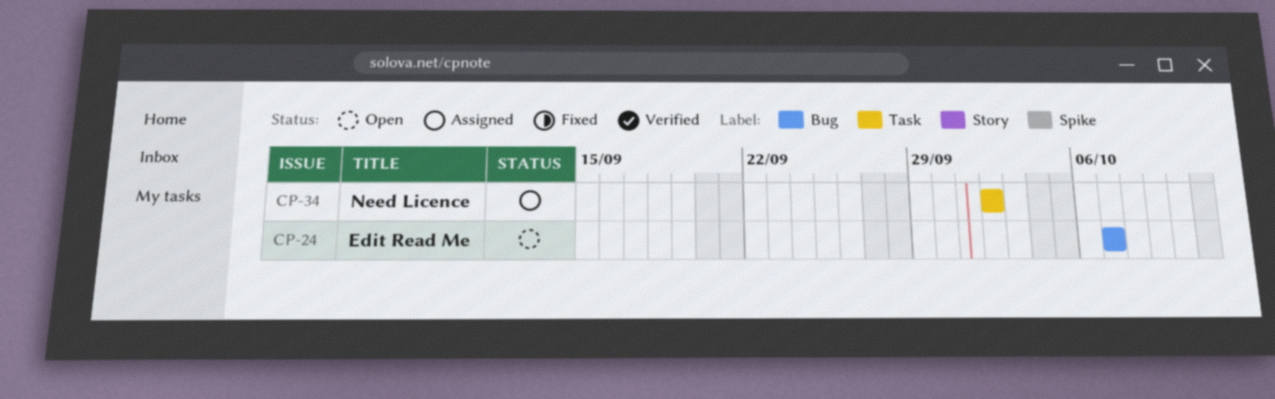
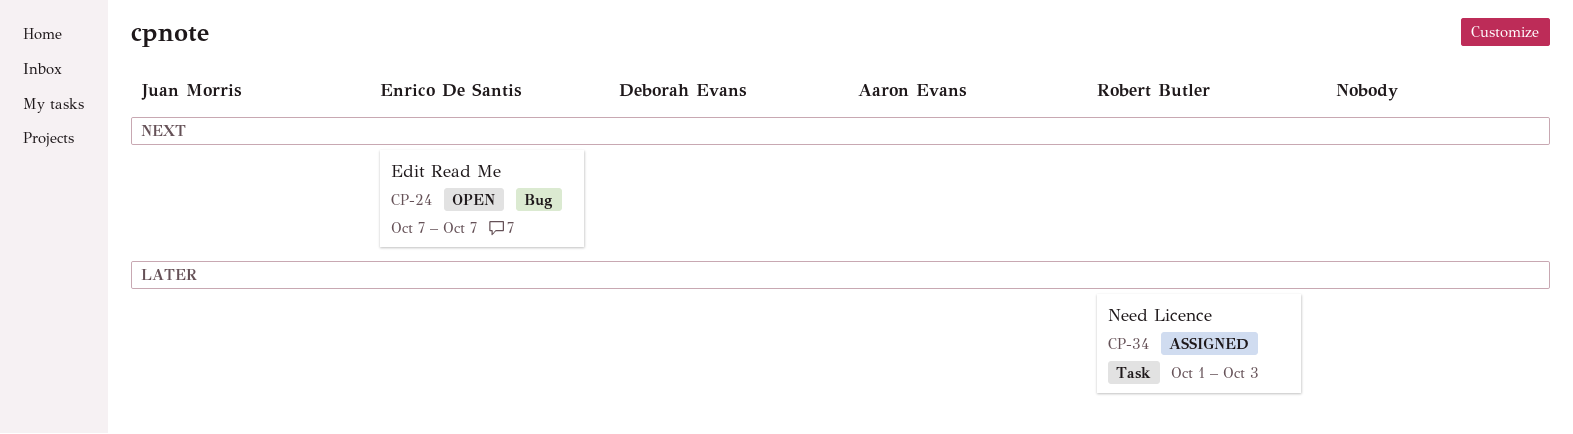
CP-34, start: Oct 2 -> Oct 1
CP-34, due: Oct 2 -> Oct 3

